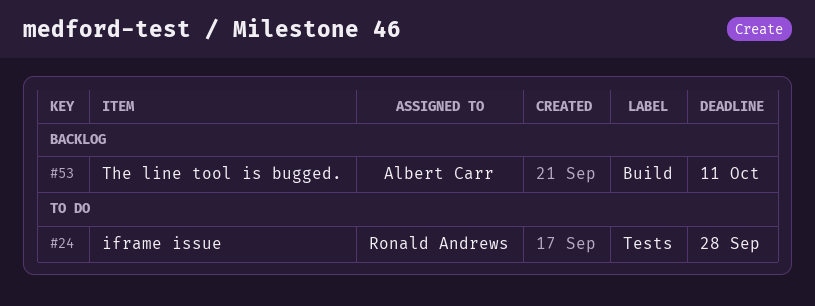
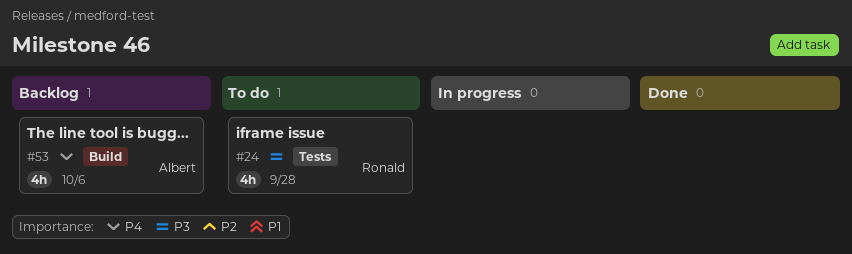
#53, due: Oct 11 -> Oct 6

